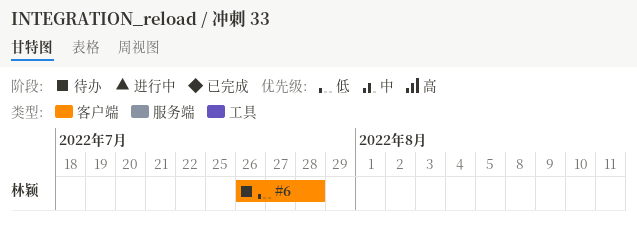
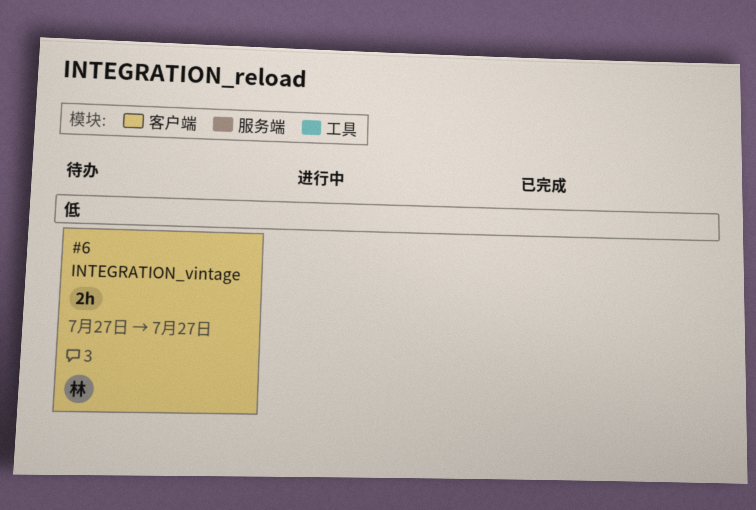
#6, start: Jul 26 -> Jul 27
#6, due: Jul 28 -> Jul 27

